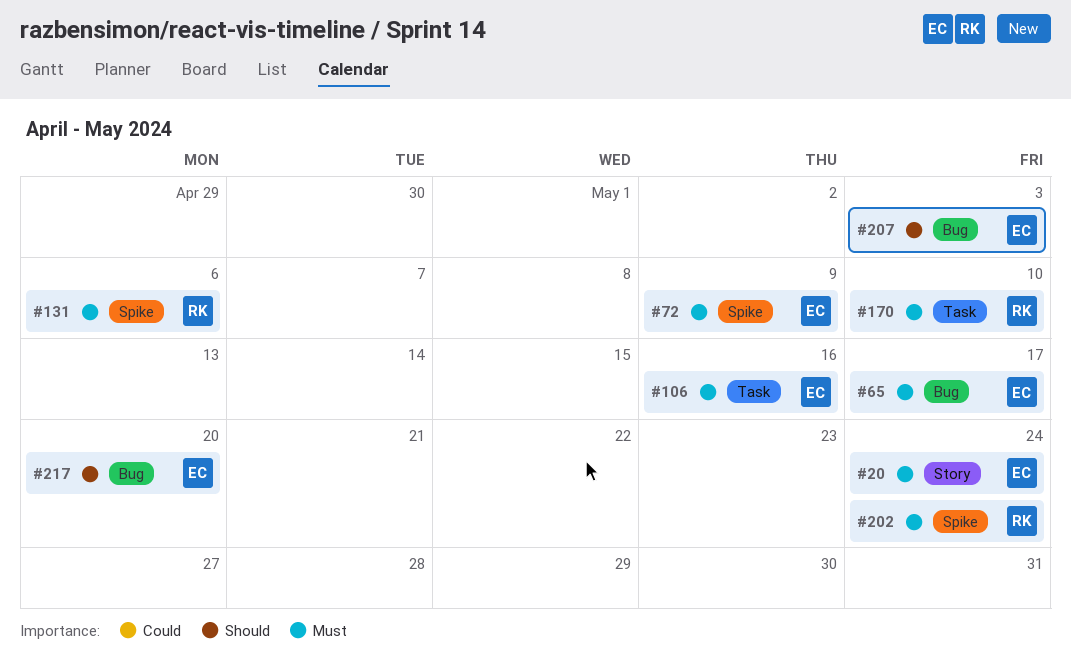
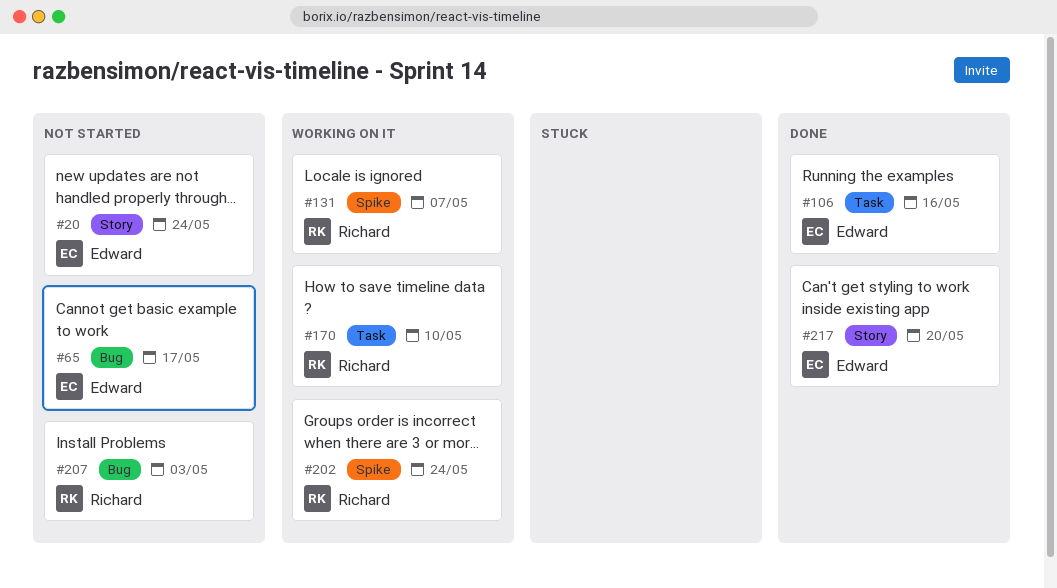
#72: present -> none
#131, due: May 6 -> May 7
#207, owner: Edward -> Richard
#217, label: Bug -> Story

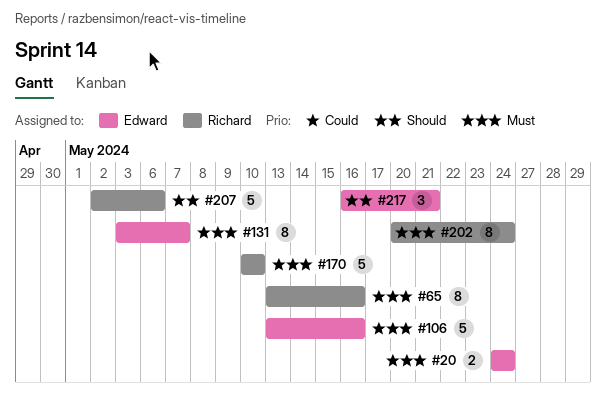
#65, owner: Edward -> Richard
#65, due: May 17 -> May 16
#131, owner: Richard -> Edward
#207, due: May 3 -> May 6
#217, due: May 20 -> May 21

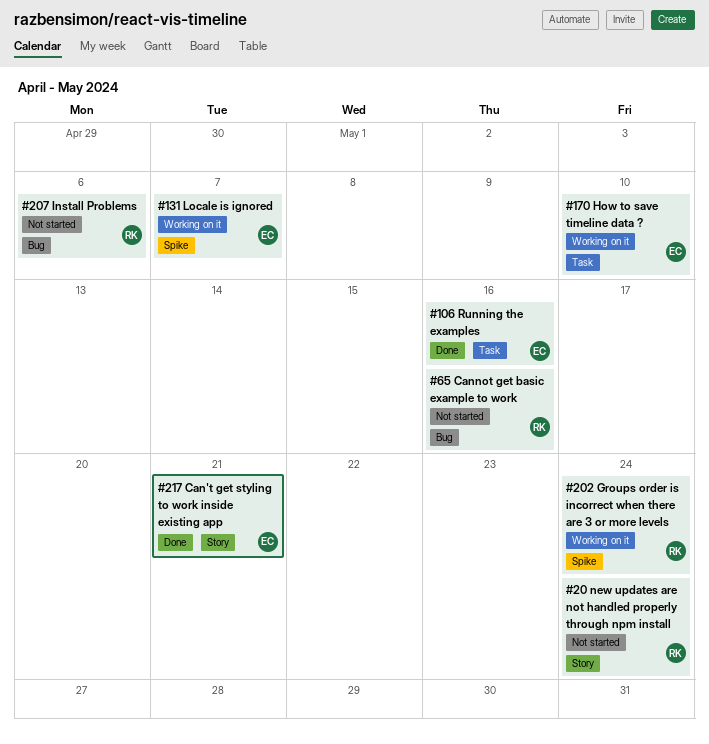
#20, owner: Edward -> Richard
#170, owner: Richard -> Edward

